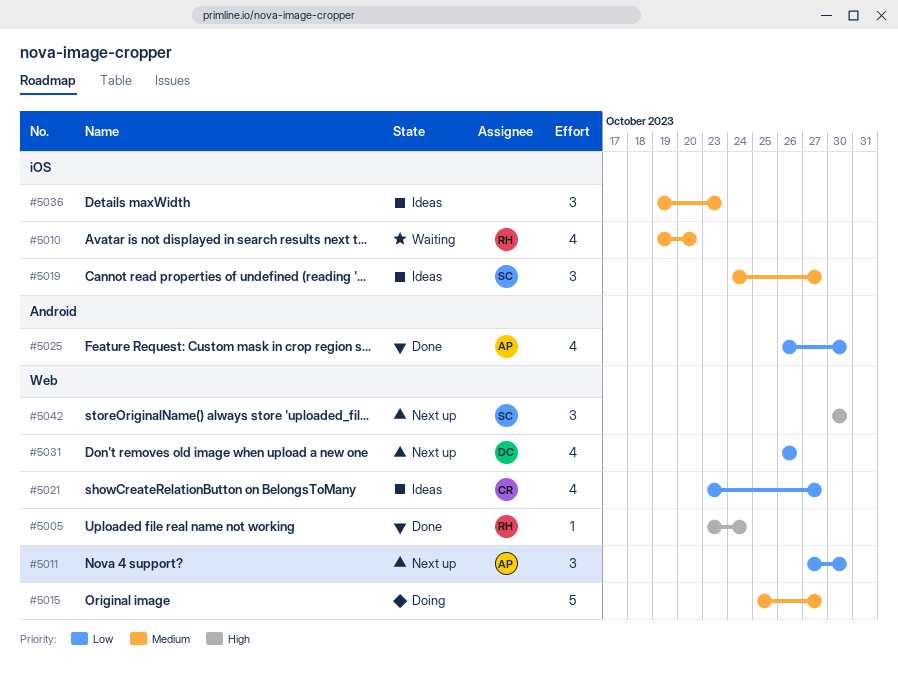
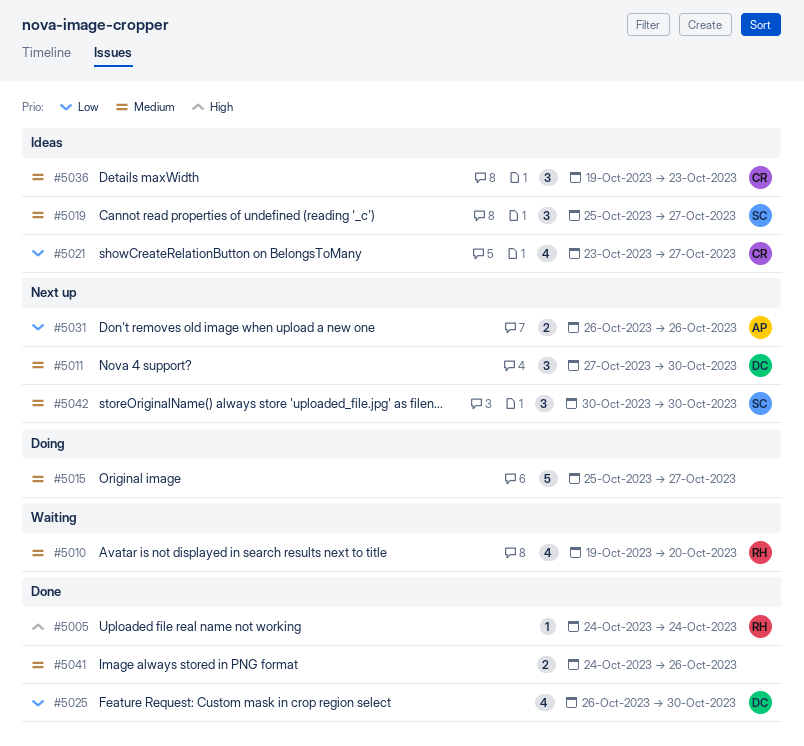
#5005, start: Oct 23 -> Oct 24
#5011, owner: AP -> DC
#5011, priority: Low -> Medium
#5019, start: Oct 24 -> Oct 25
#5025, owner: AP -> DC
#5031, owner: DC -> AP
#5031, estimate: 4 -> 2
#5036, owner: none -> CR
#5041: none -> present
#5042, priority: High -> Medium

